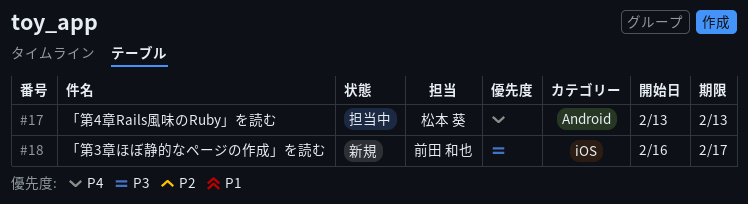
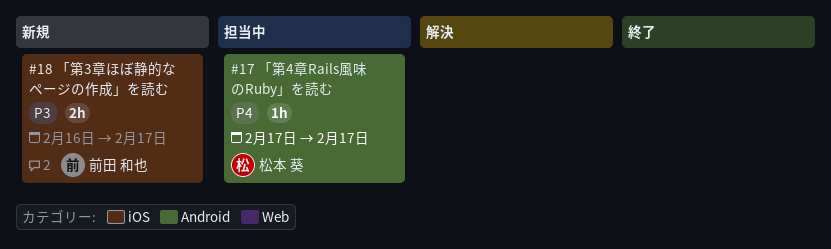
#17, start: Feb 13 -> Feb 17
#17, due: Feb 13 -> Feb 17

